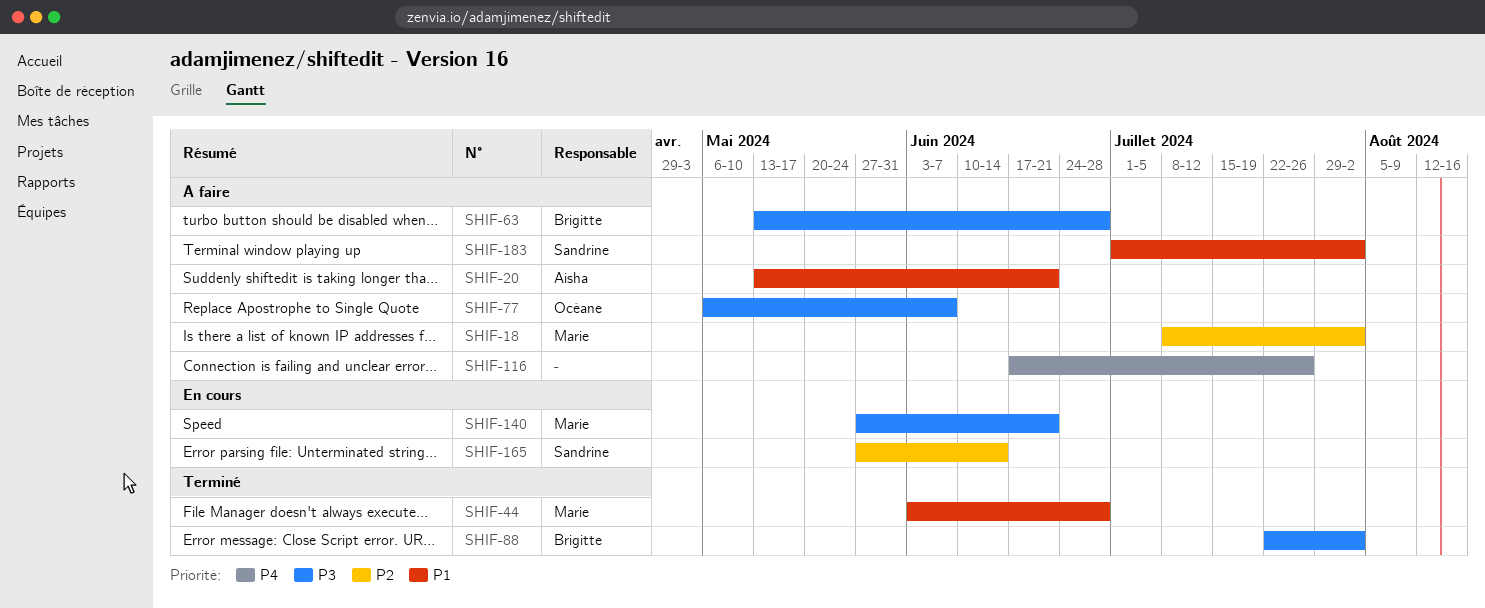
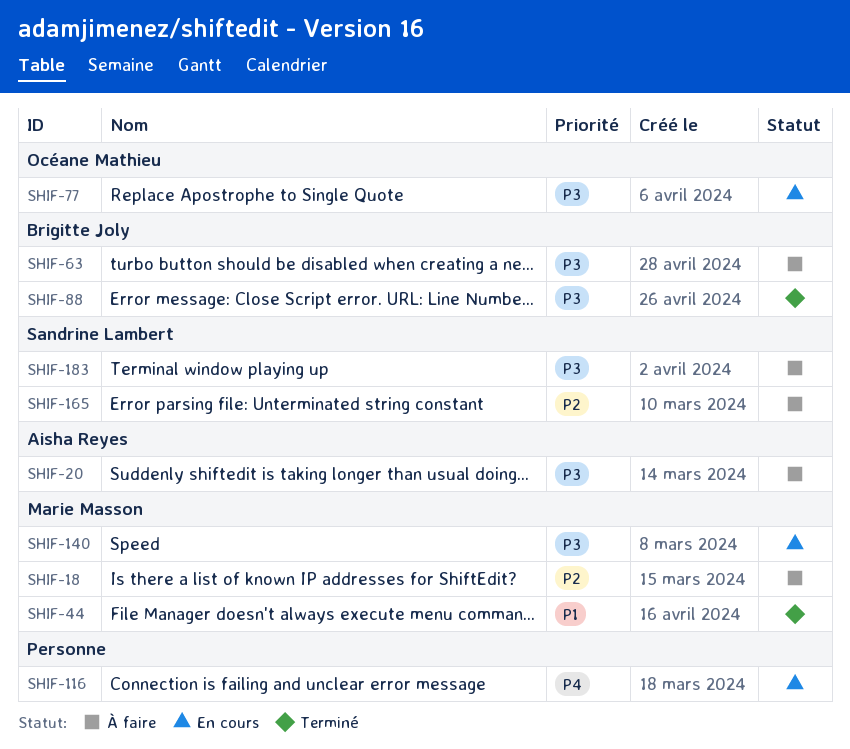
SHIF-20, priority: P1 -> P3
SHIF-77, status: À faire -> En cours
SHIF-116, status: À faire -> En cours
SHIF-165, status: En cours -> À faire
SHIF-183, priority: P1 -> P3

